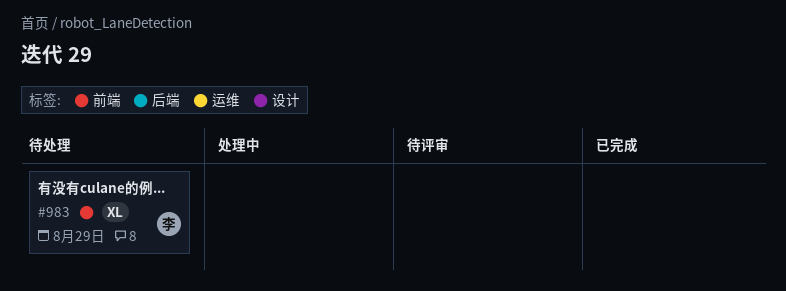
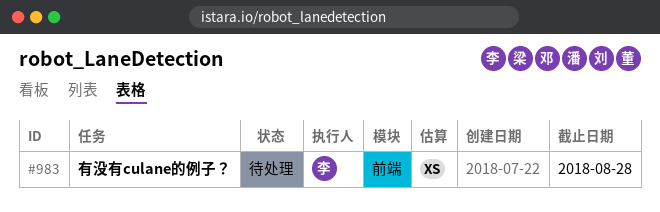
#983, estimate: XL -> XS
#983, due: Aug 29 -> Aug 28

